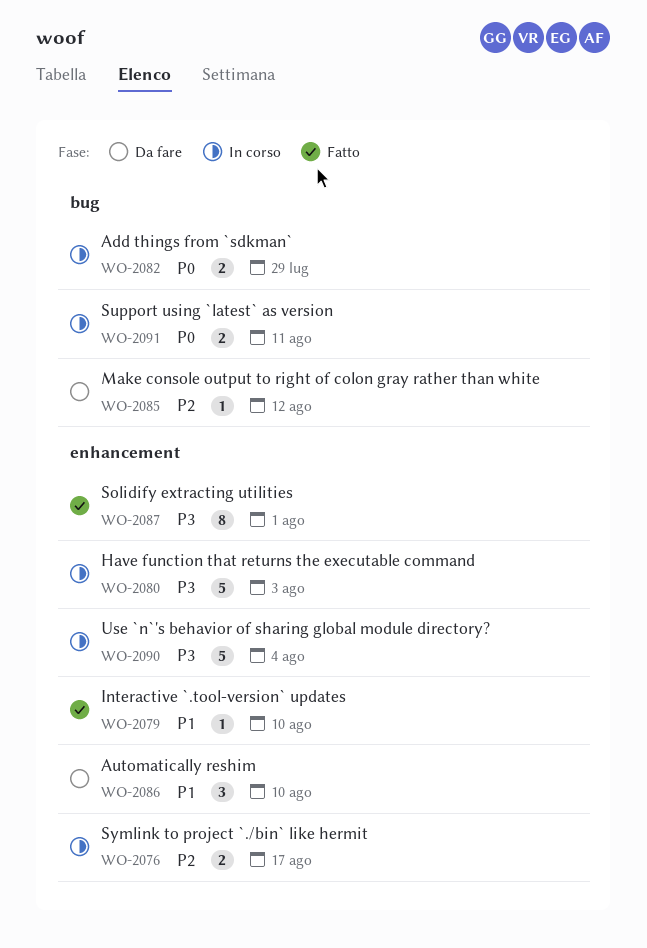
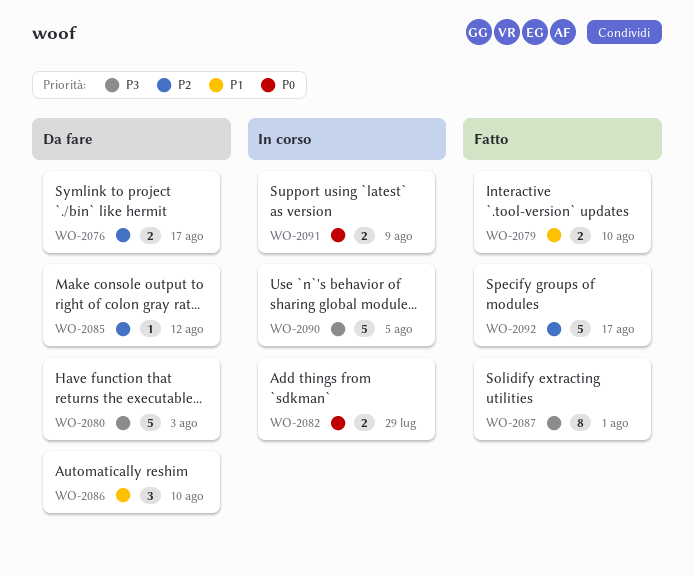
WO-2076, status: In corso -> Da fare
WO-2079, estimate: 1 -> 2
WO-2080, status: In corso -> Da fare
WO-2090, due: Aug 4 -> Aug 5
WO-2091, due: Aug 11 -> Aug 9
WO-2092: none -> present

